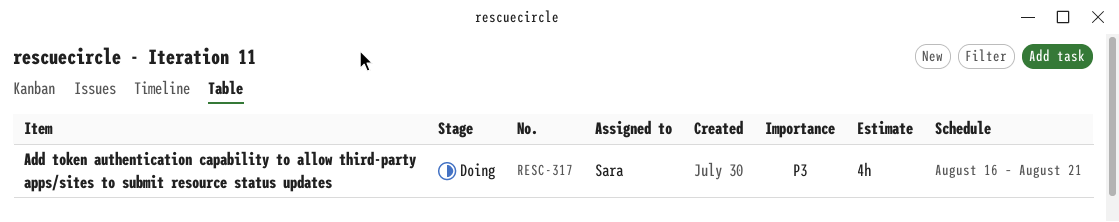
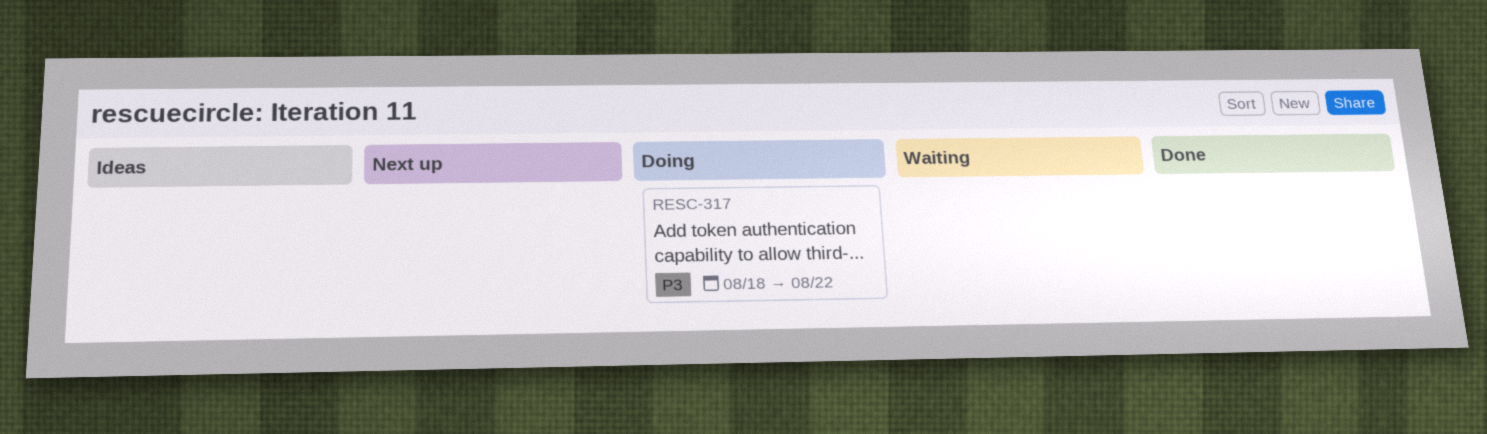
RESC-317, start: Aug 16 -> Aug 18
RESC-317, due: Aug 21 -> Aug 22

